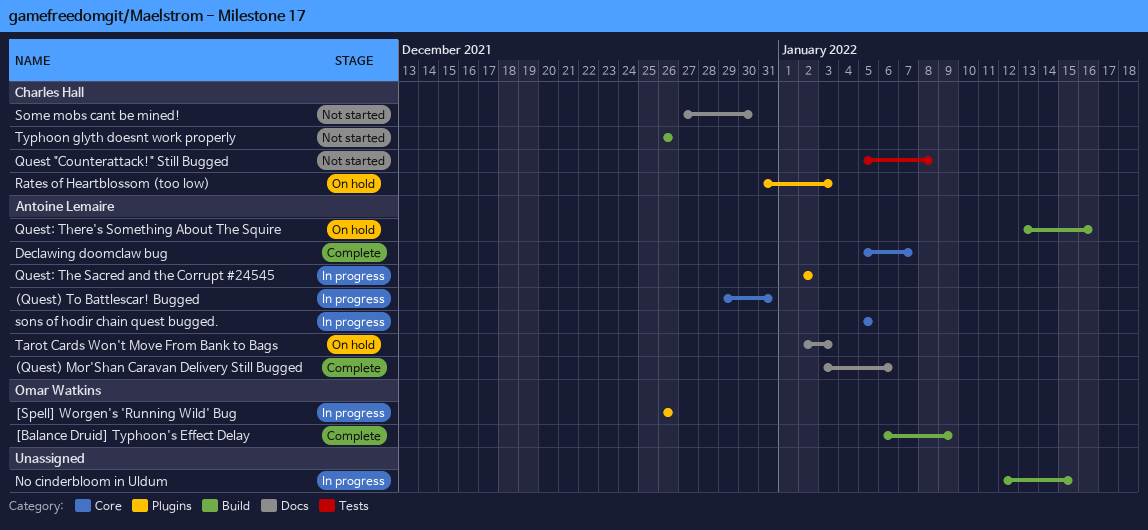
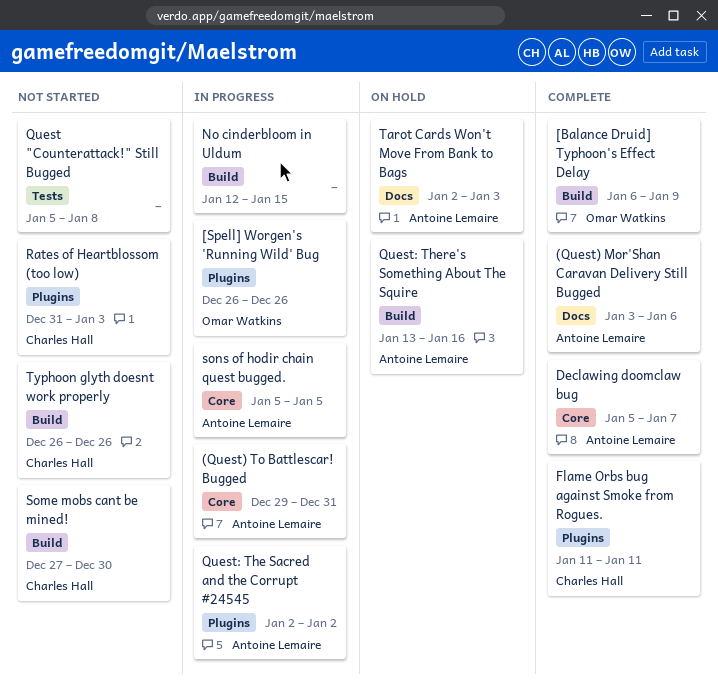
Flame Orbs bug against Smoke from Rogues.: none -> present
Quest "Counterattack!" Still Bugged, owner: Charles Hall -> none
Rates of Heartblossom (too low), status: On hold -> Not started
Some mobs cant be mined!, label: Docs -> Build

